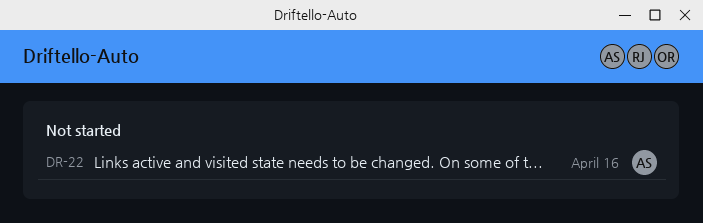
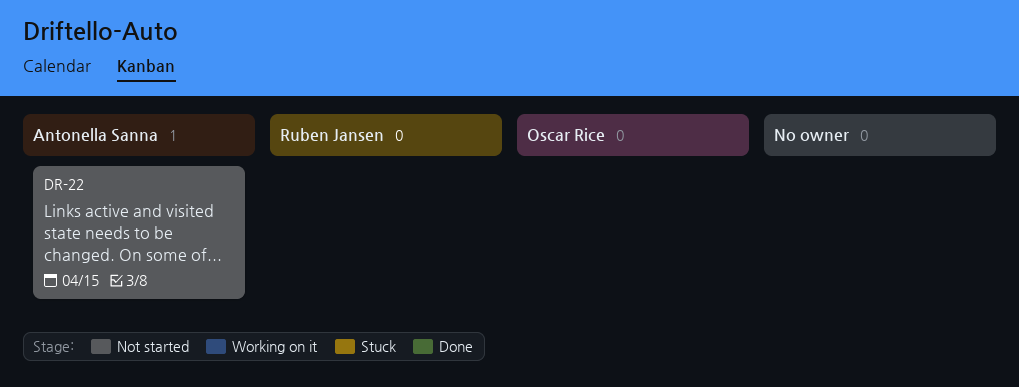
DR-22, due: Apr 16 -> Apr 15

